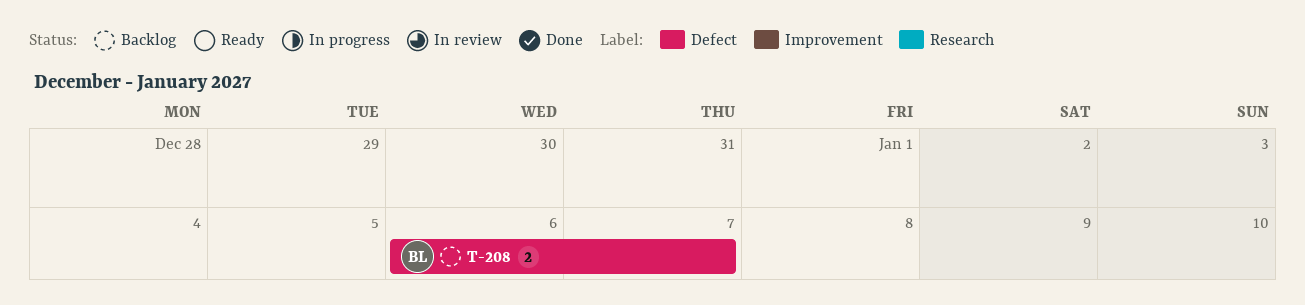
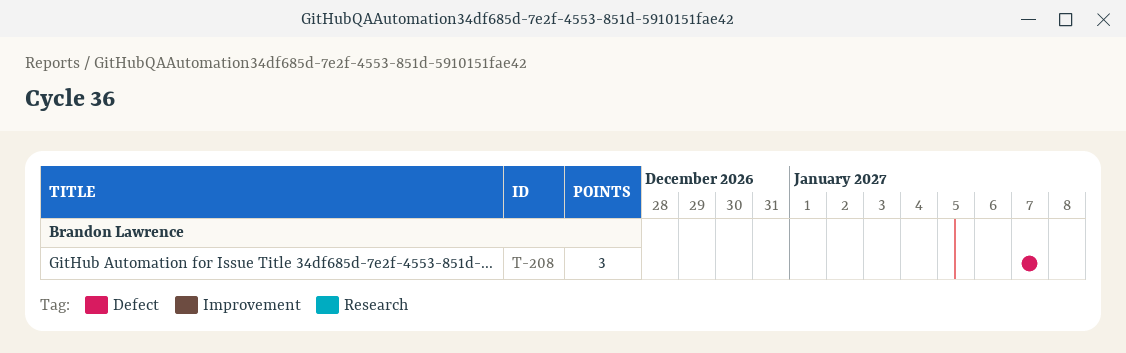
T-208, estimate: 2 -> 3
T-208, start: Jan 6 -> Jan 7

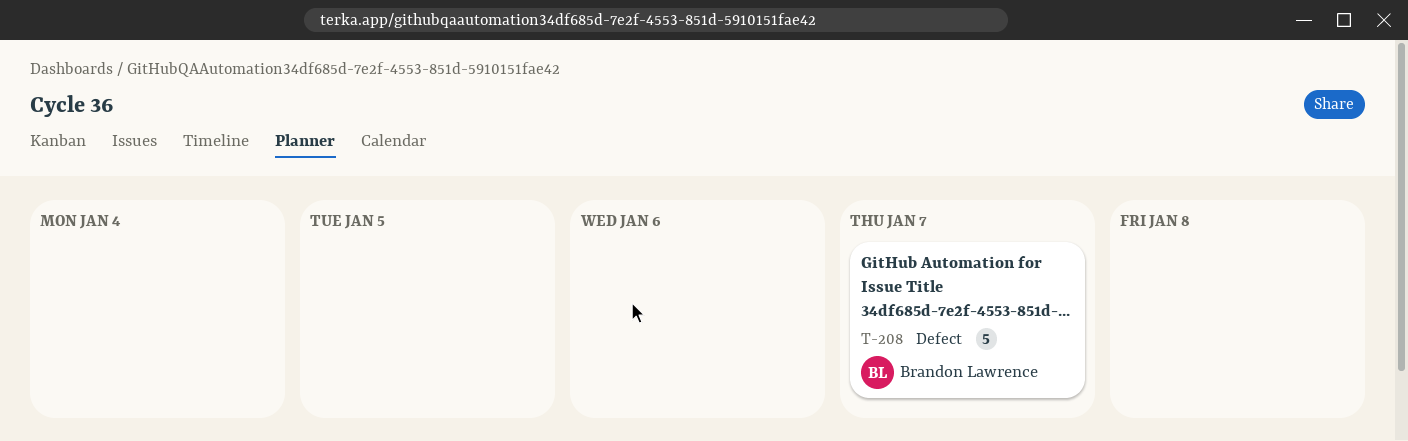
T-208, estimate: 3 -> 5

